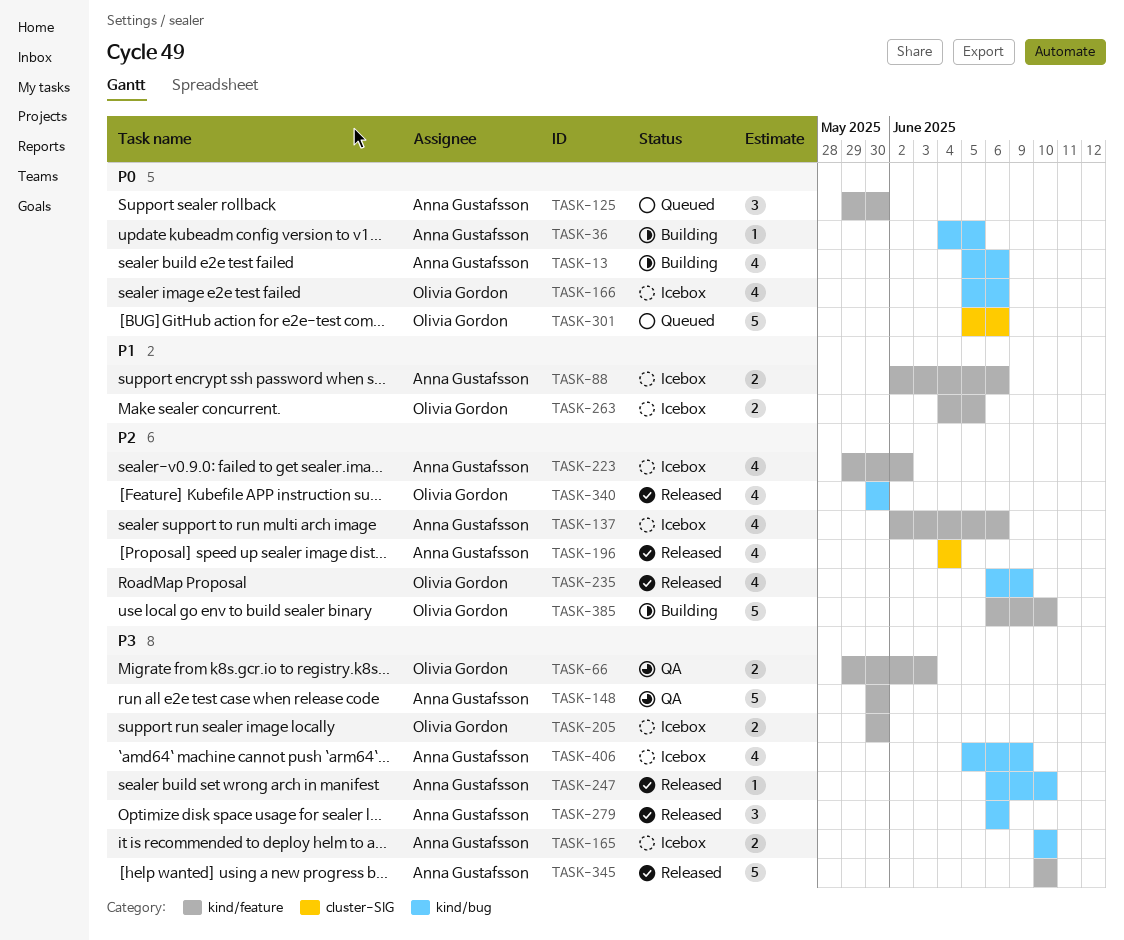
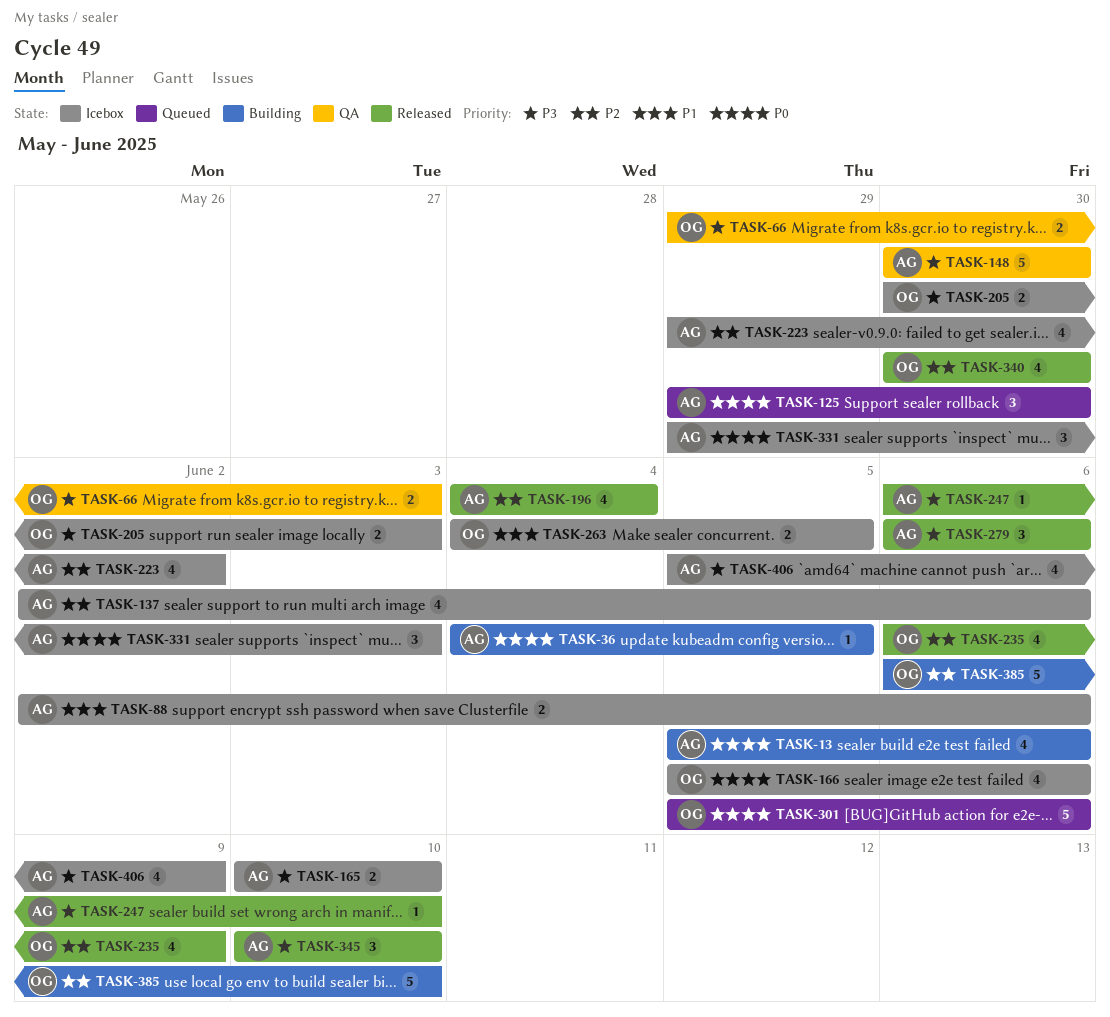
TASK-205, due: May 30 -> Jun 3
TASK-331: none -> present
TASK-345, estimate: 5 -> 3

